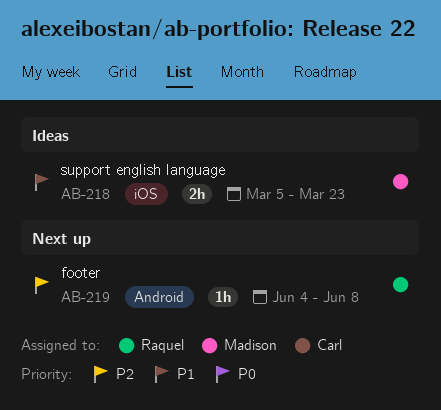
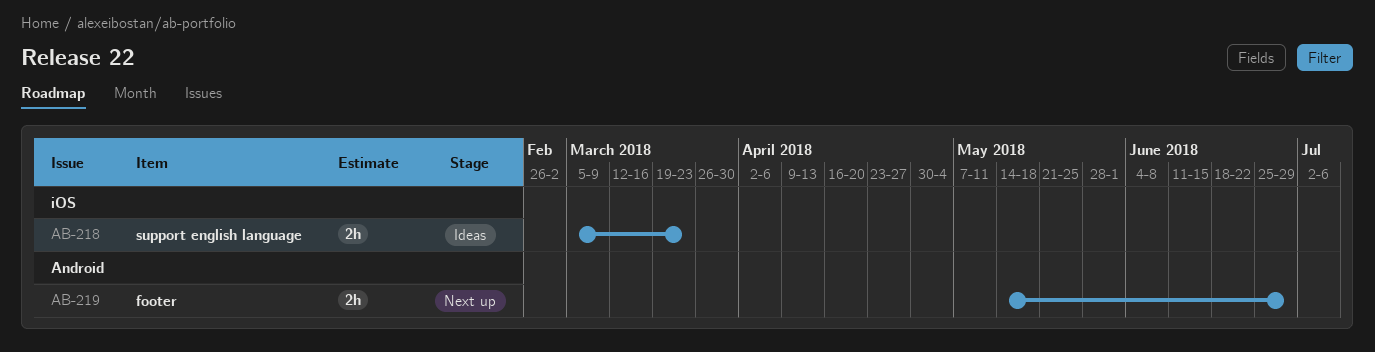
AB-219, estimate: 1h -> 2h
AB-219, start: Jun 4 -> May 14
AB-219, due: Jun 8 -> Jun 29

